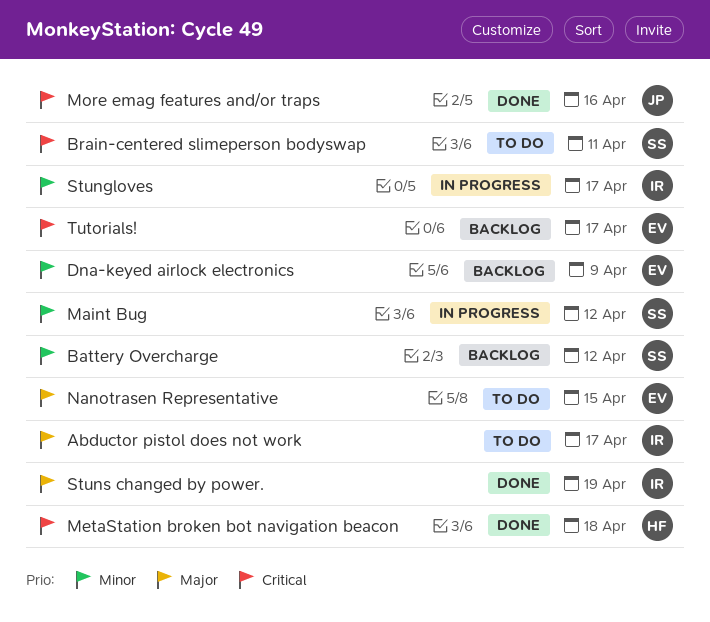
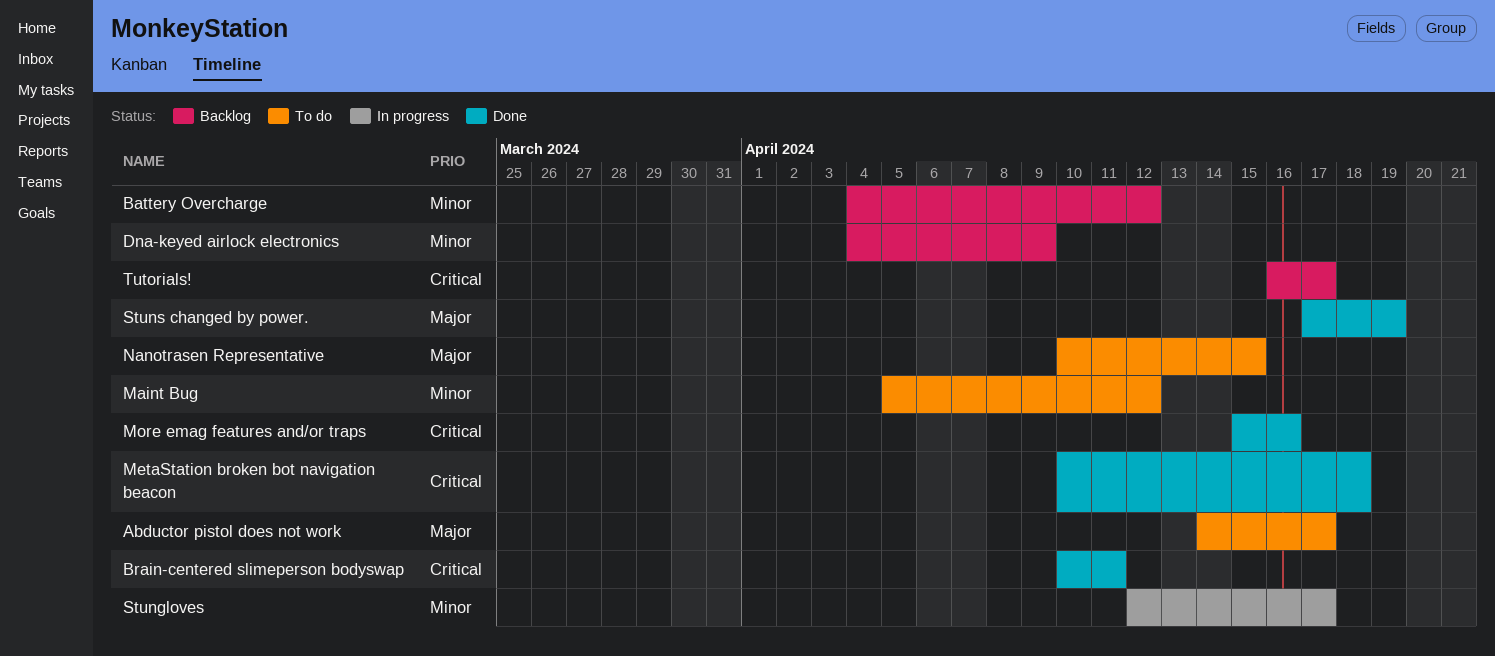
Brain-centered slimeperson bodyswap, status: To do -> Done
Maint Bug, status: In progress -> To do

